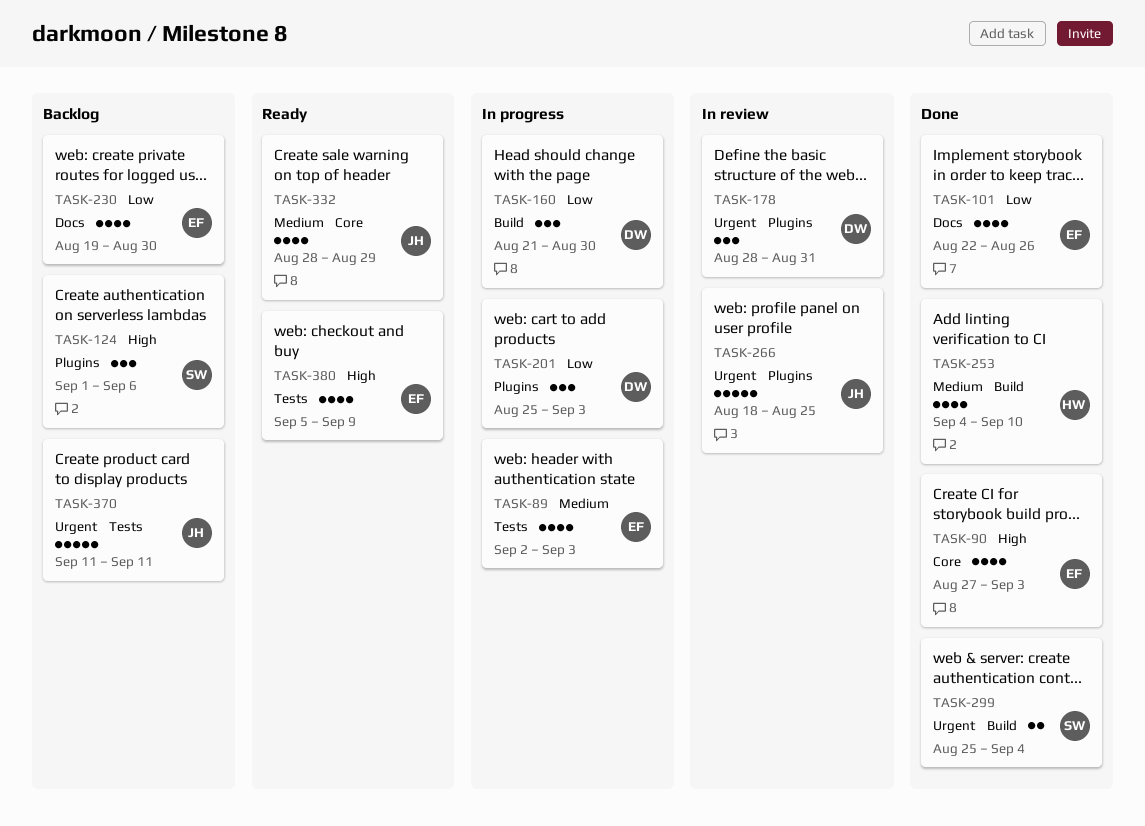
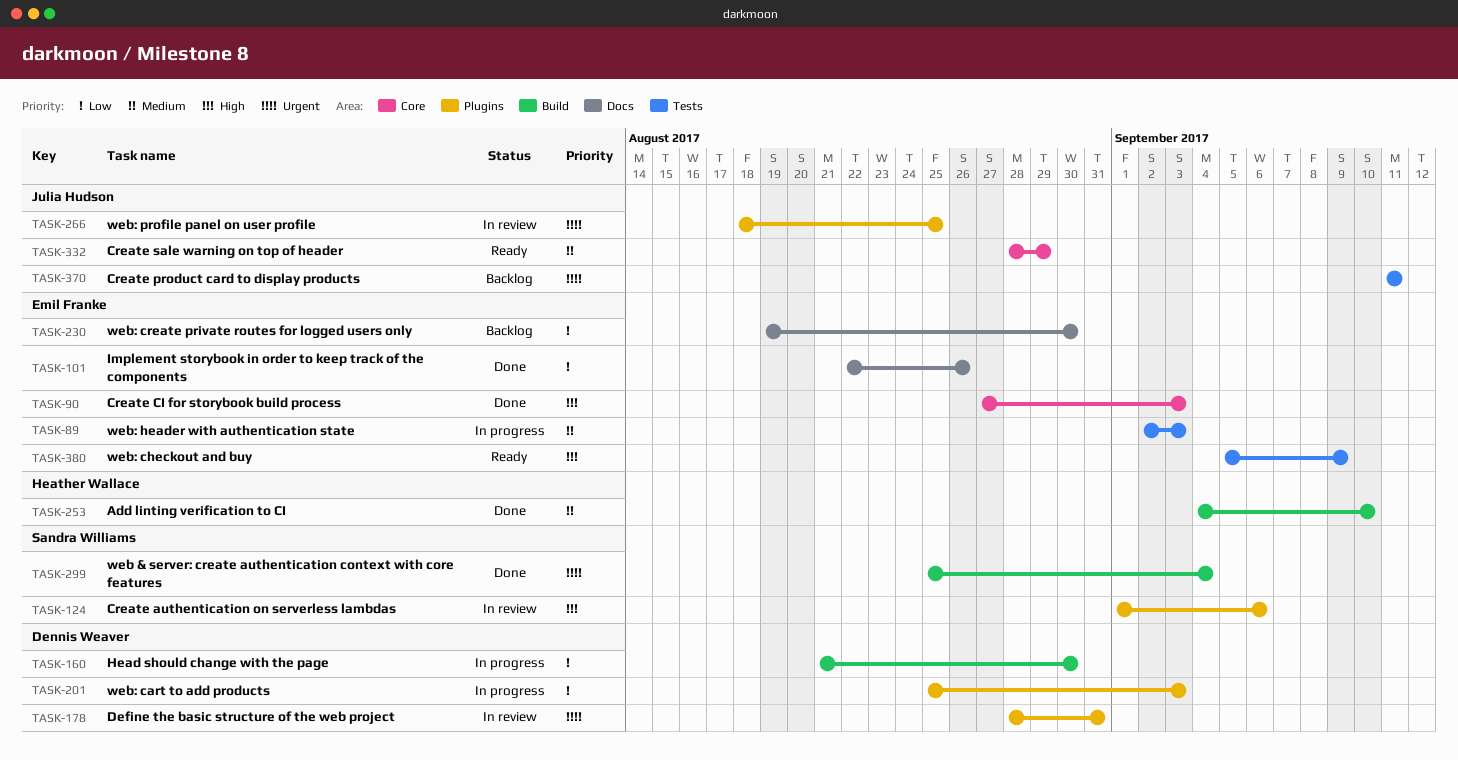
TASK-124, status: Backlog -> In review

